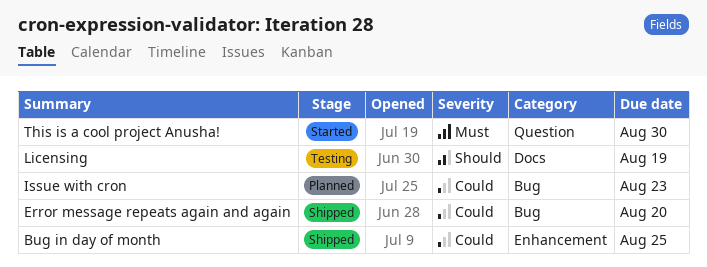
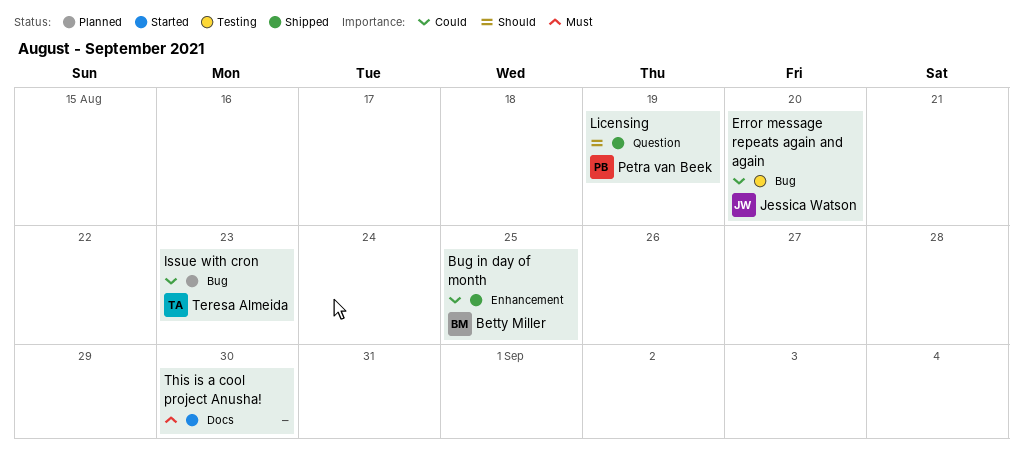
Error message repeats again and again, status: Shipped -> Testing
Licensing, status: Testing -> Shipped
Licensing, label: Docs -> Question
This is a cool project Anusha!, label: Question -> Docs

